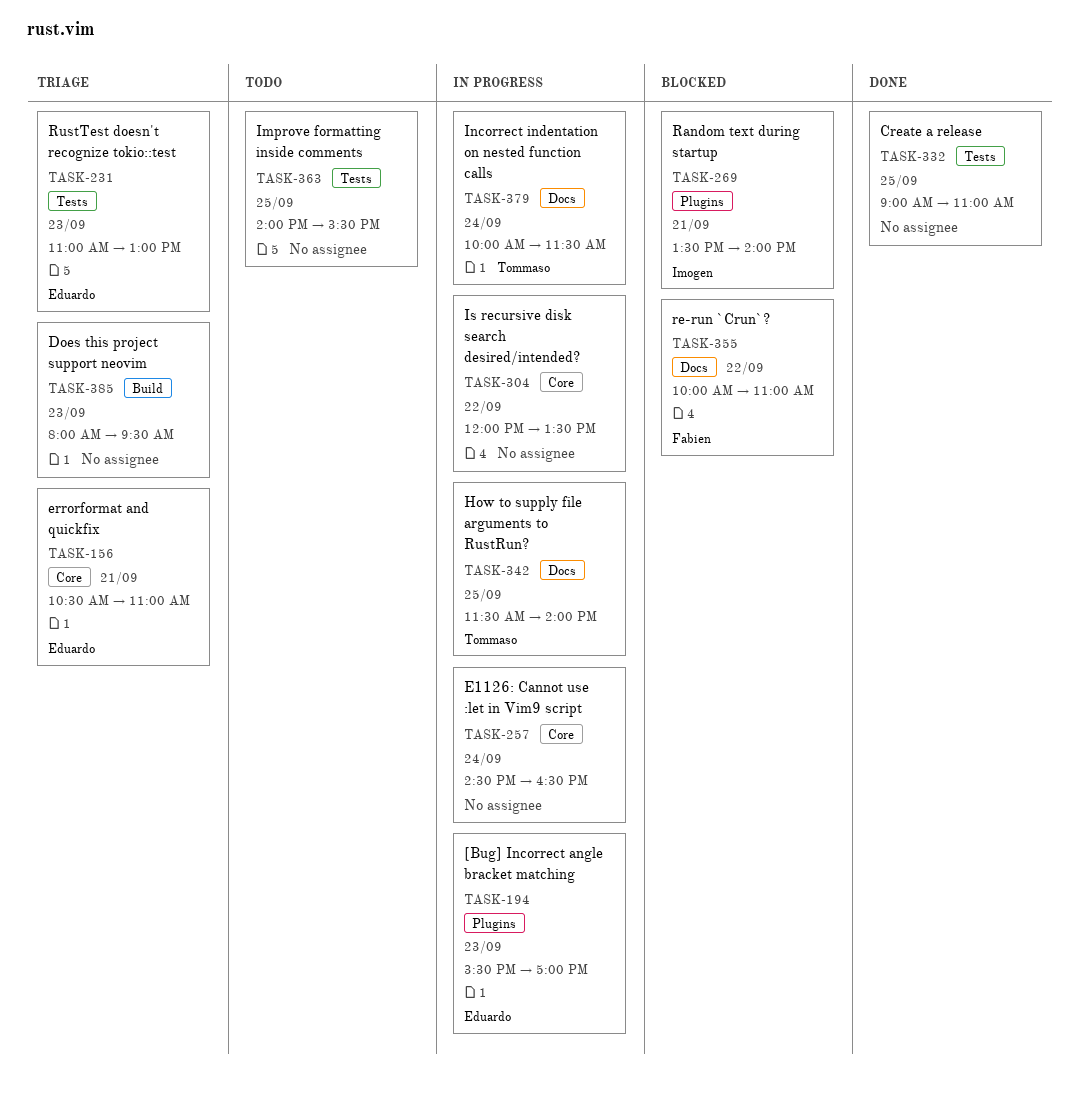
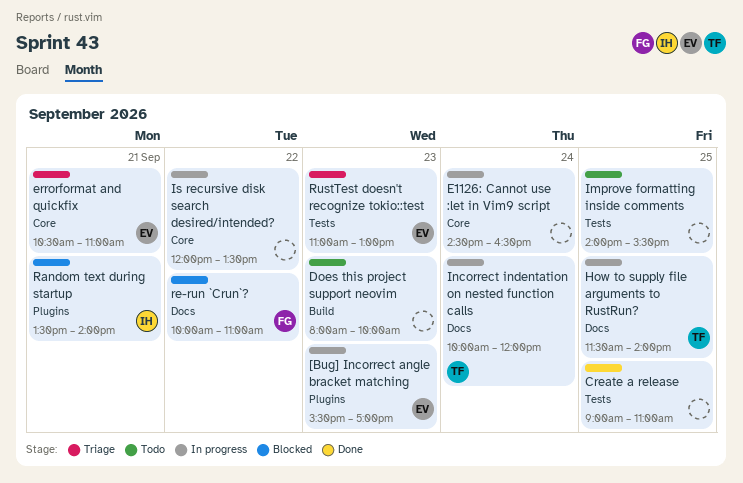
Does this project support neovim, status: Triage -> Todo
Does this project support neovim, ends: 09:30 -> 10:00
Incorrect indentation on nested function calls, ends: 11:30 -> 12:00

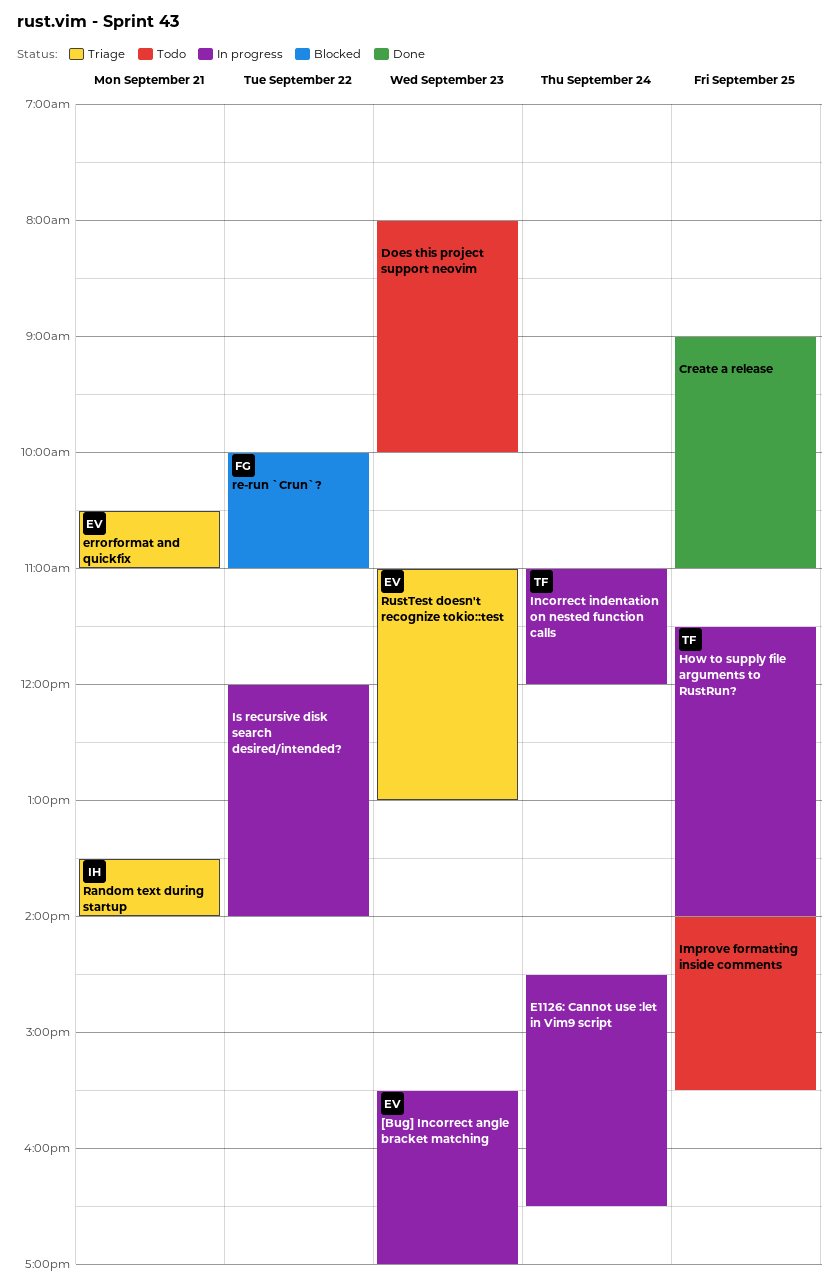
Incorrect indentation on nested function calls, begins: 10:00 -> 11:00
Is recursive disk search desired/intended?, ends: 13:30 -> 14:00
Random text during startup, status: Blocked -> Triage

